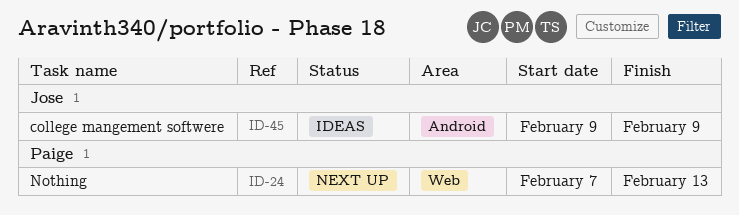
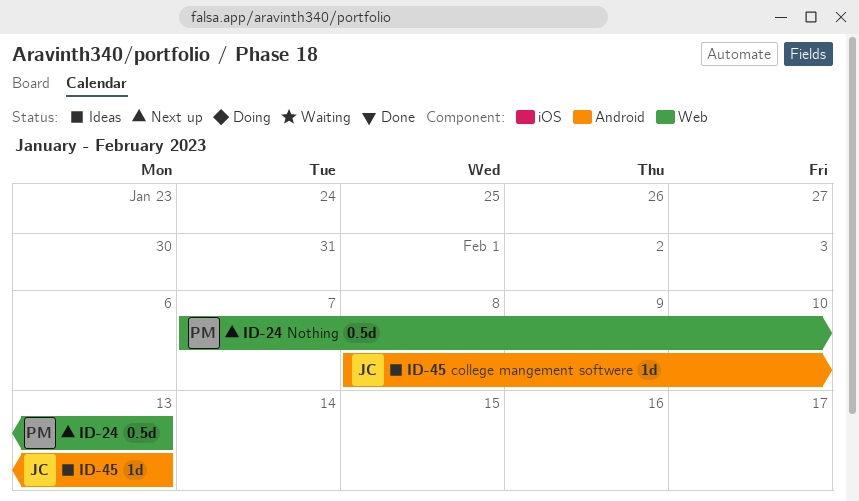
ID-45, start: Feb 9 -> Feb 8
ID-45, due: Feb 9 -> Feb 13

